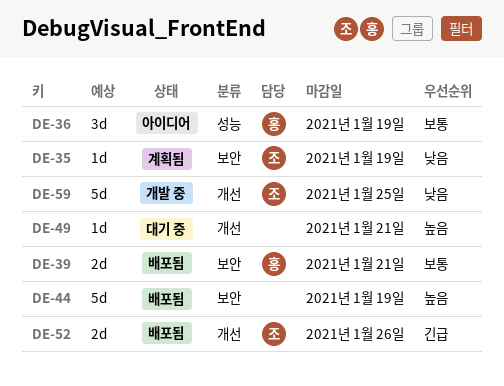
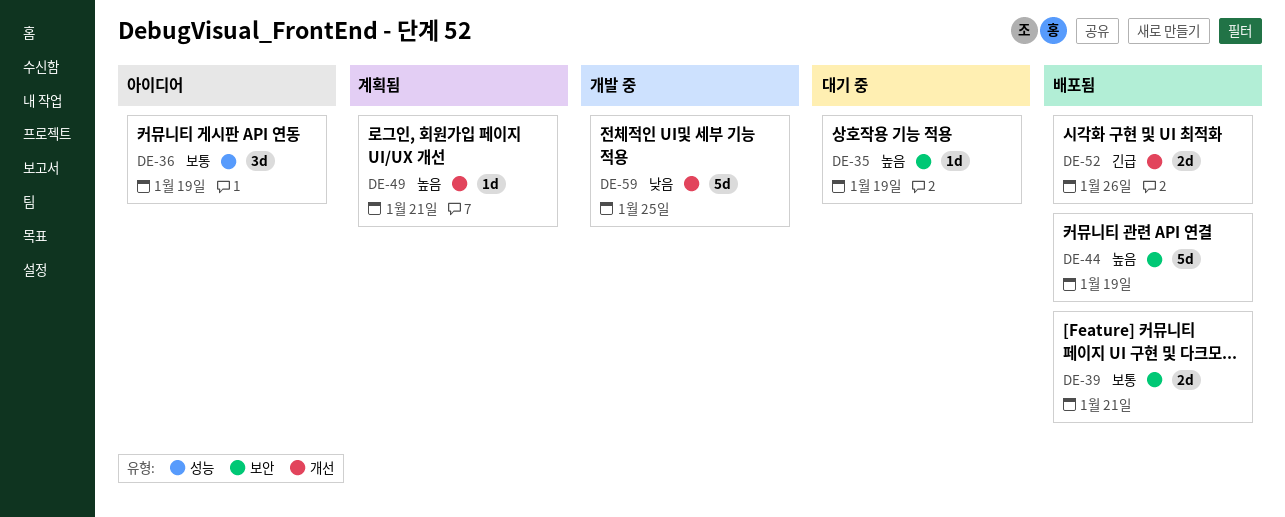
DE-35, status: 계획됨 -> 대기 중
DE-35, priority: 낮음 -> 높음
DE-49, status: 대기 중 -> 계획됨

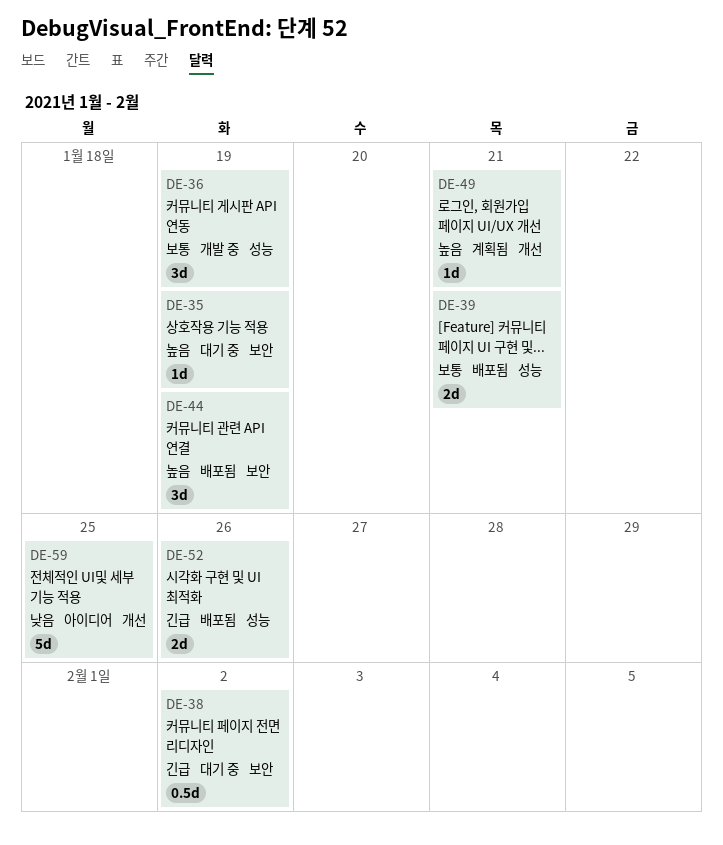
DE-36, status: 아이디어 -> 개발 중
DE-38: none -> present
DE-39, label: 보안 -> 성능
DE-44, estimate: 5d -> 3d
DE-52, label: 개선 -> 성능
DE-59, status: 개발 중 -> 아이디어

